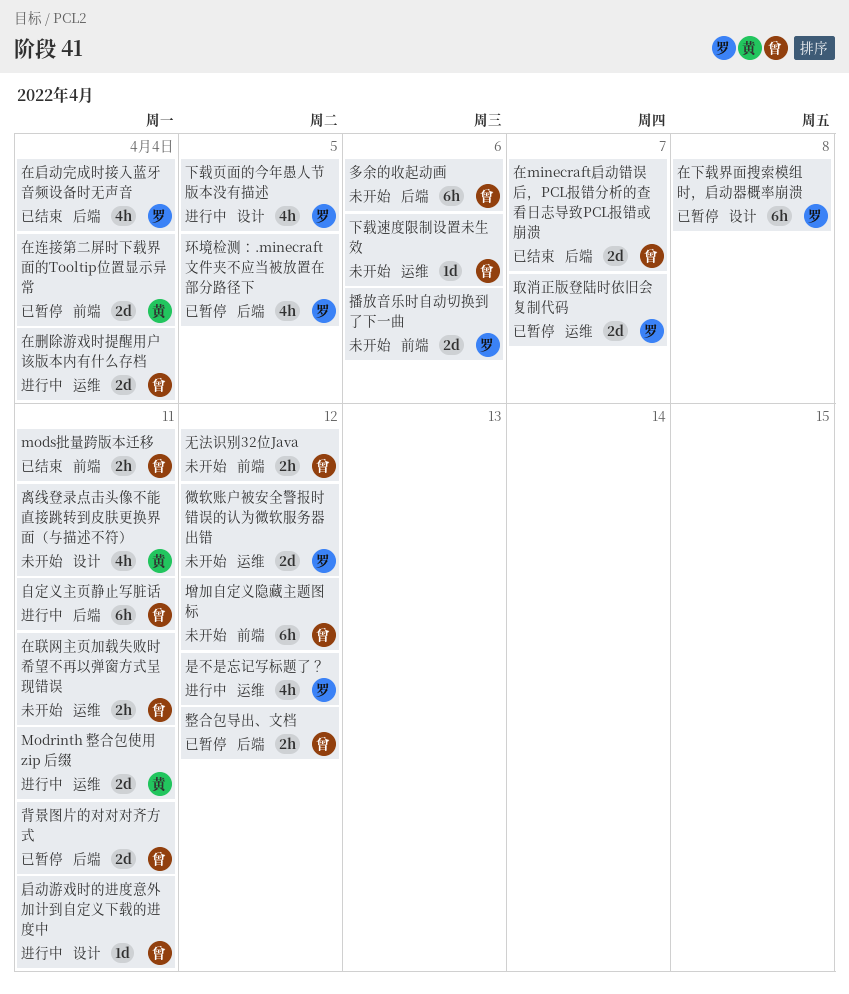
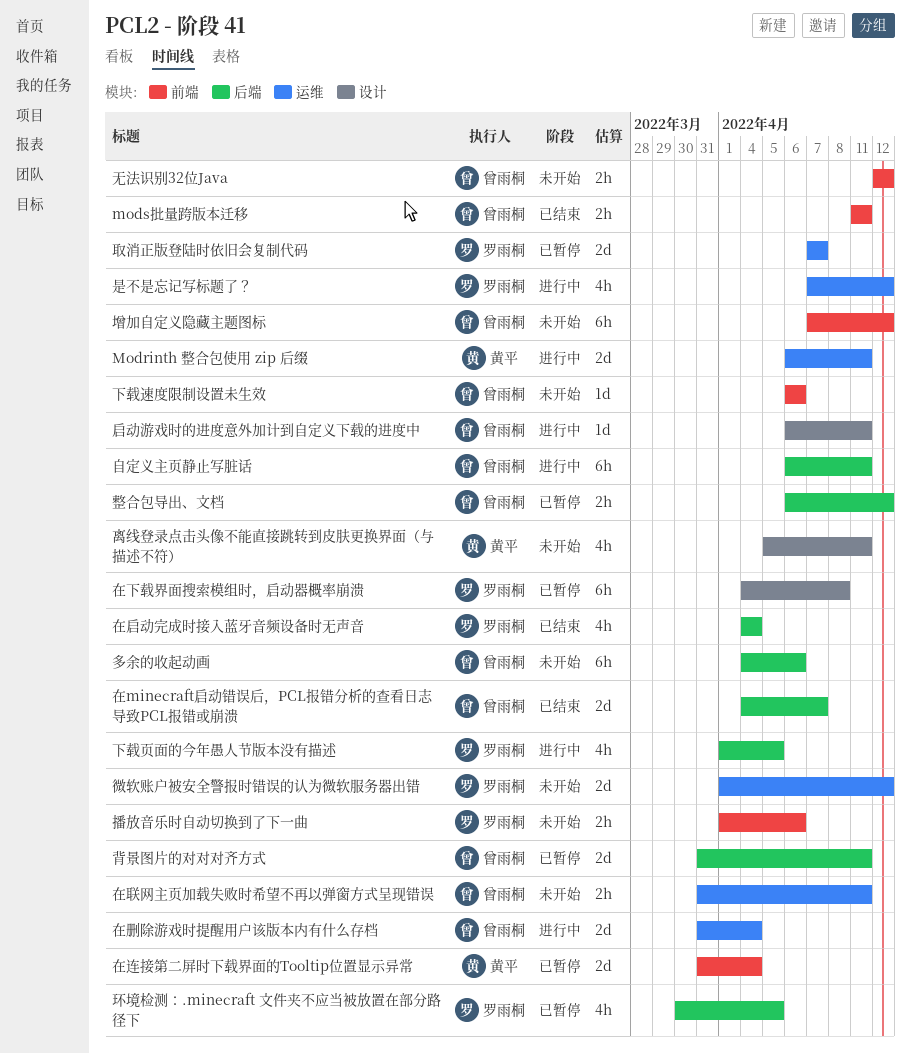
下载速度限制设置未生效, label: 运维 -> 前端
下载页面的今年愚人节版本没有描述, label: 设计 -> 后端
播放音乐时自动切换到了下一曲, estimate: 2d -> 2h

